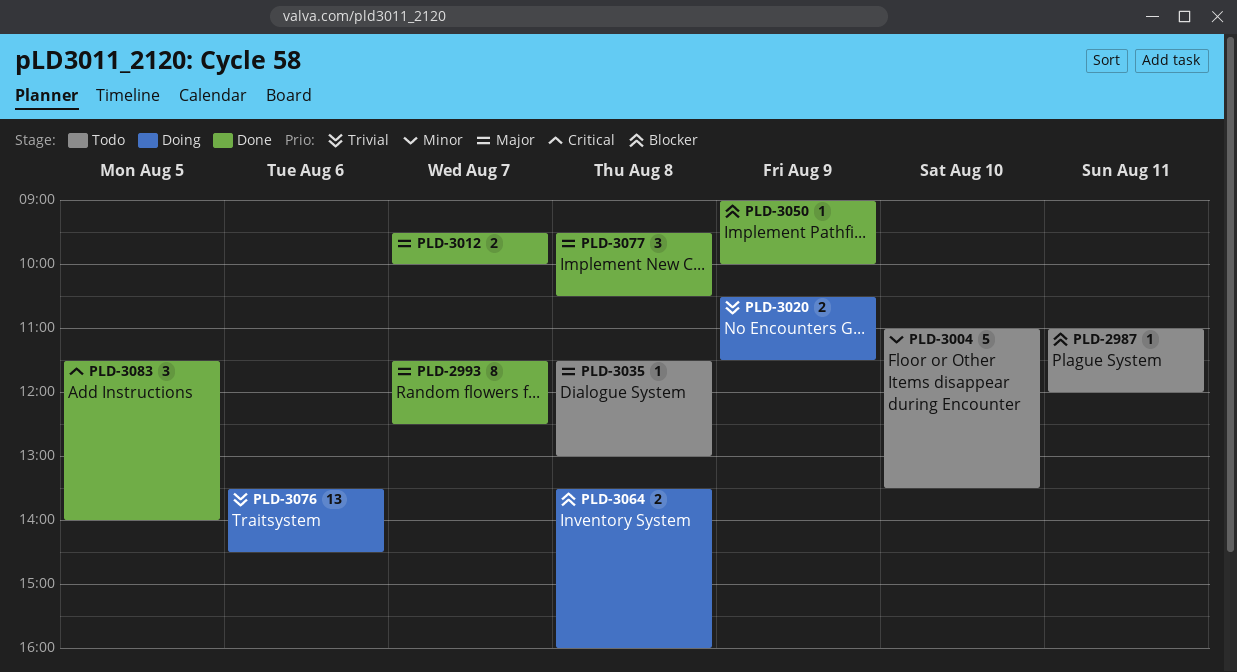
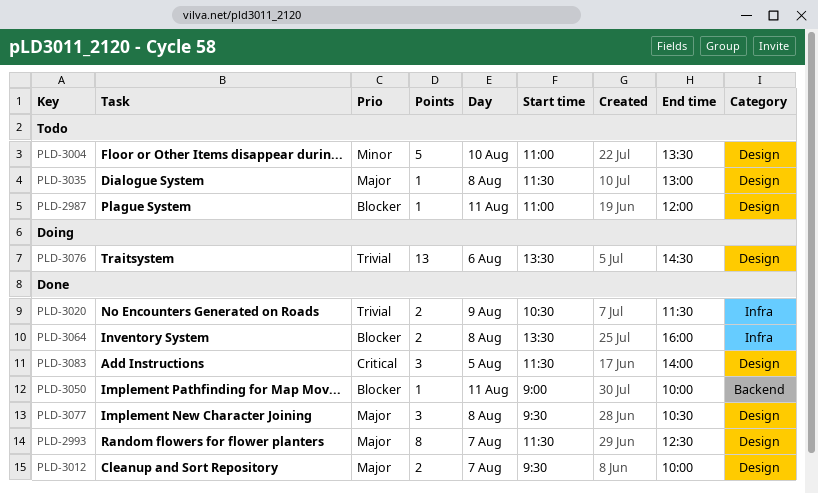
PLD-3020, status: Doing -> Done
PLD-3050, day: Aug 9 -> Aug 11
PLD-3064, status: Doing -> Done

